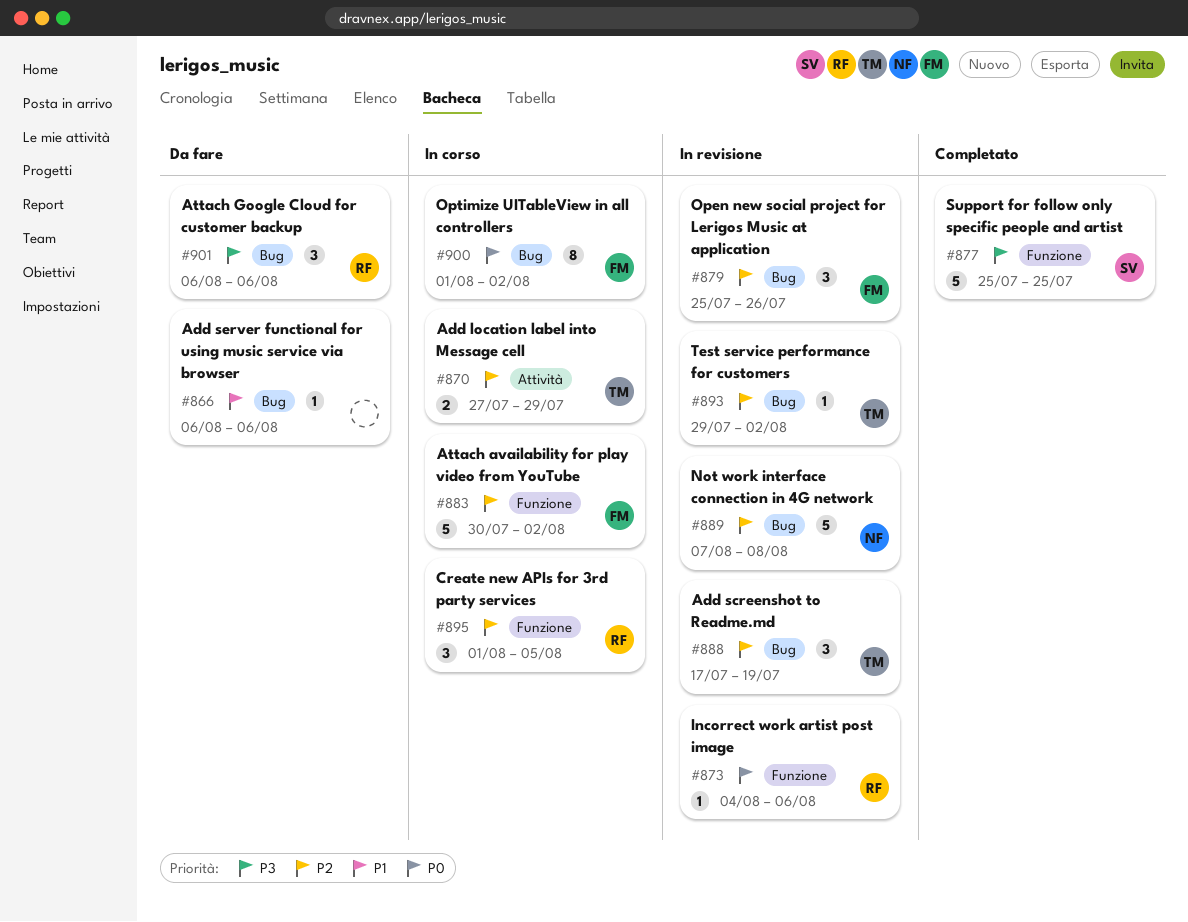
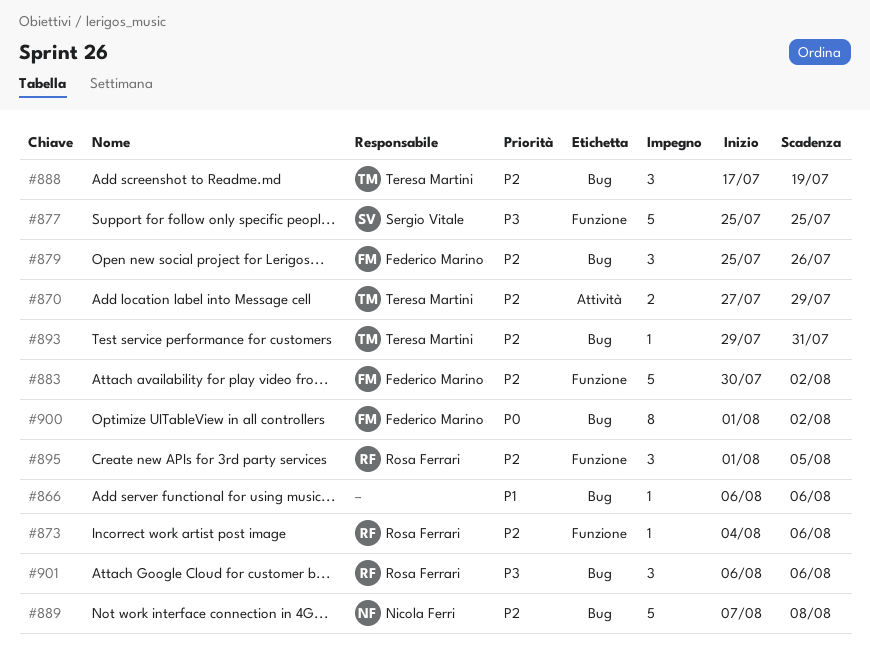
#873, priority: P0 -> P2
#893, due: Aug 2 -> Jul 31

